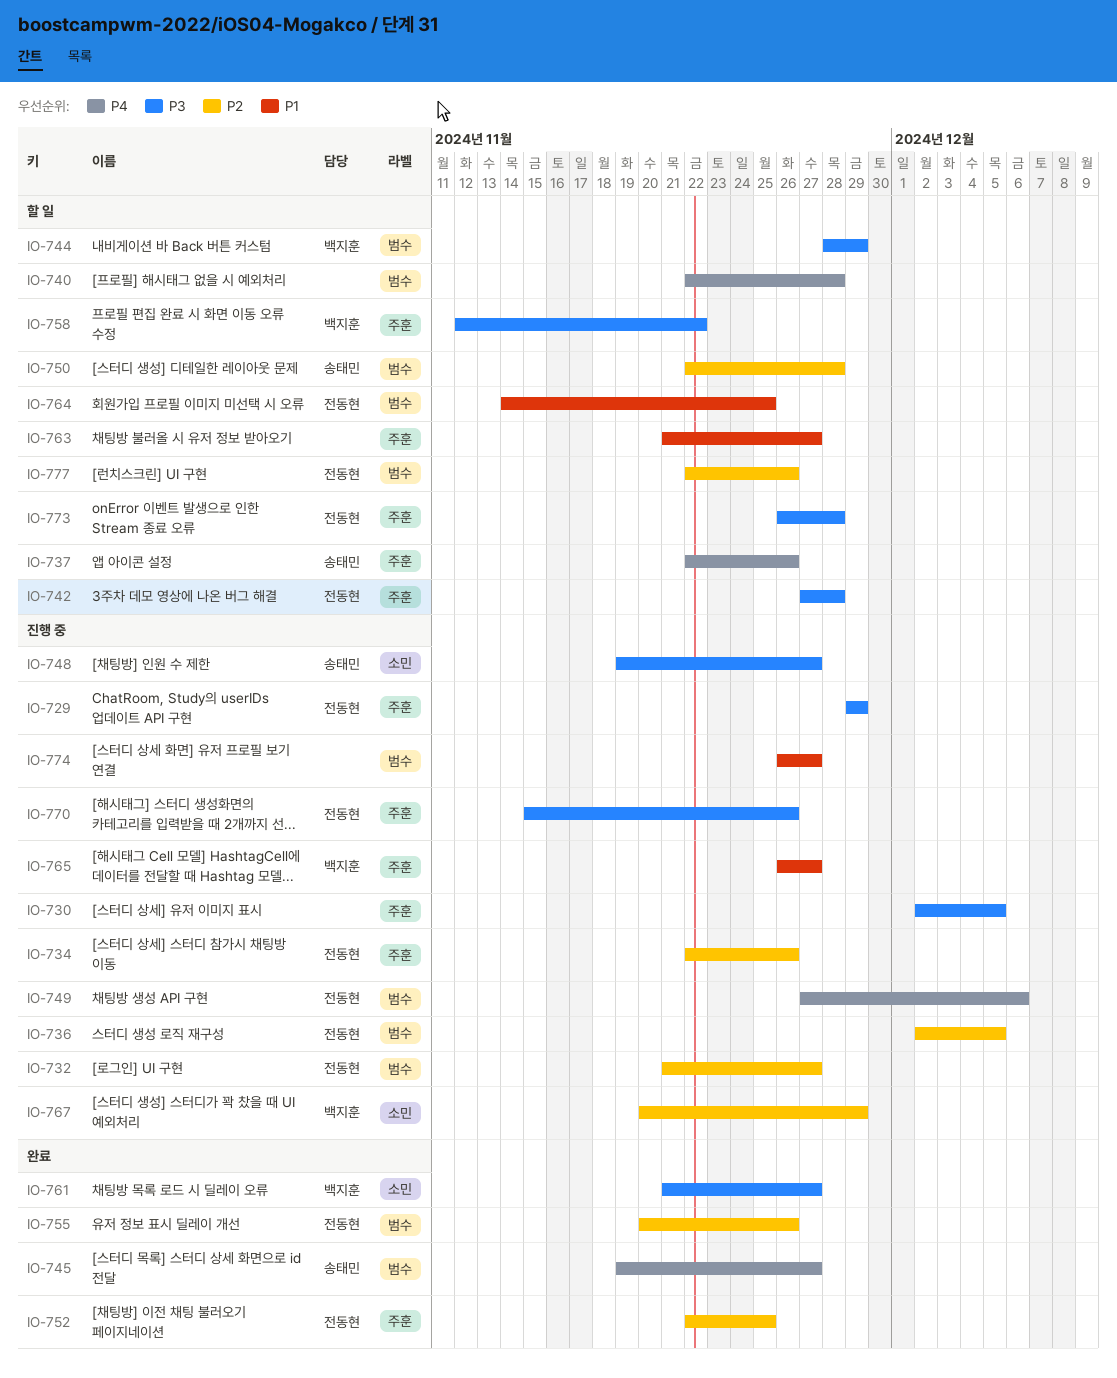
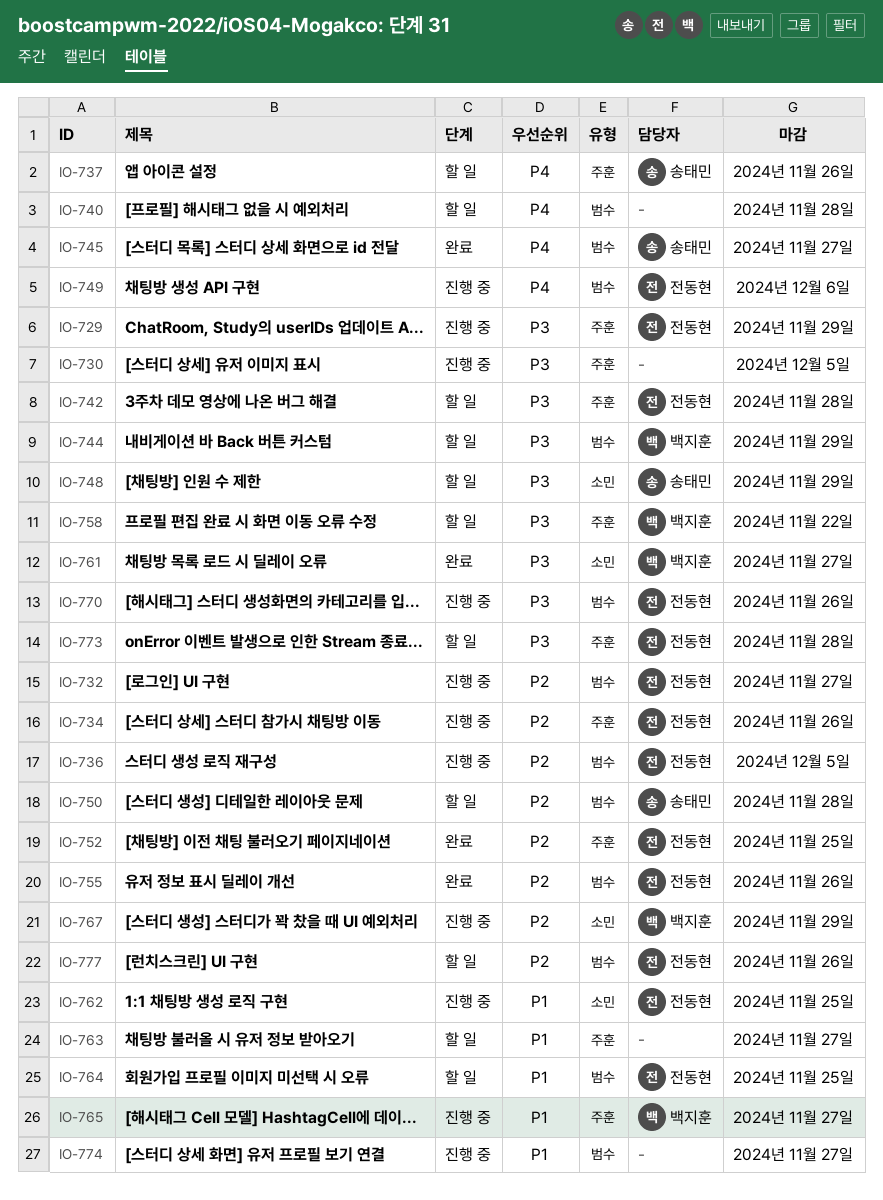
IO-748, status: 진행 중 -> 할 일
IO-748, due: Nov 27 -> Nov 29
IO-762: none -> present
IO-770, label: 주훈 -> 범수

